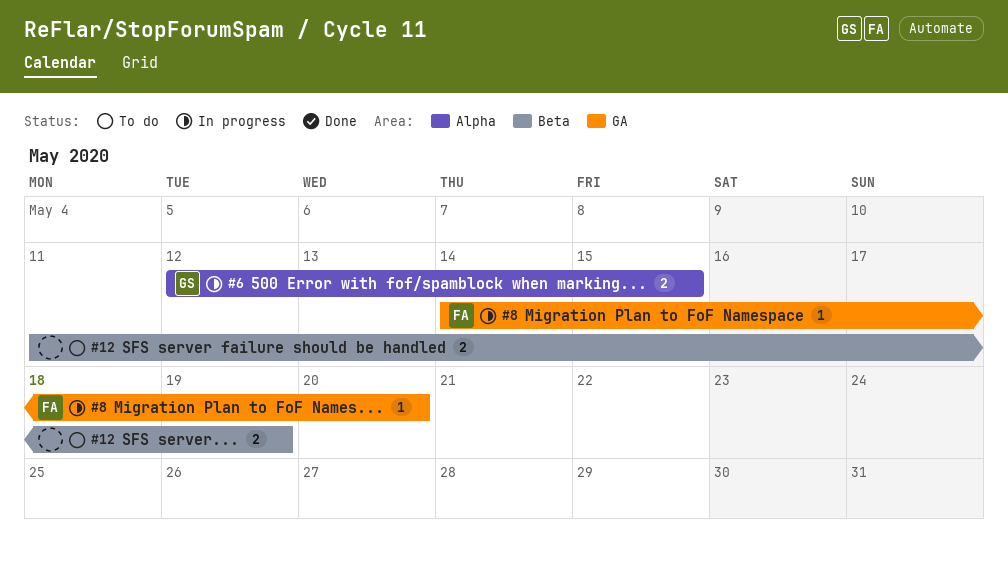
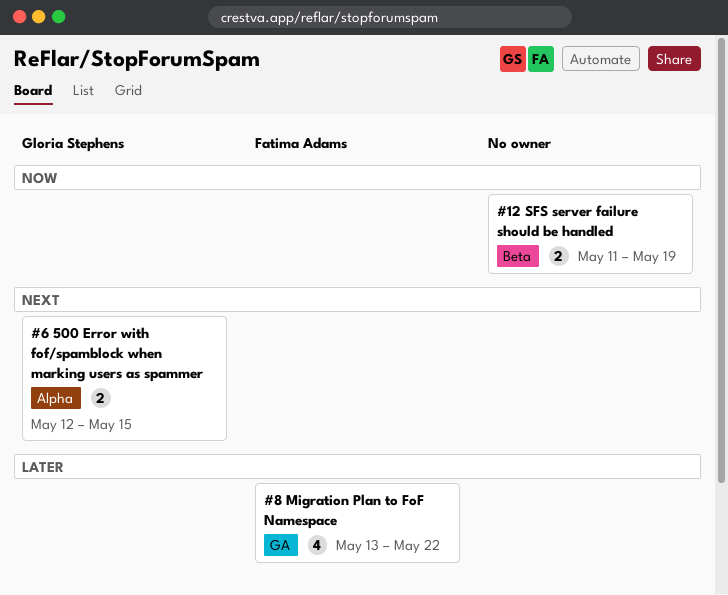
#8, estimate: 1 -> 4
#8, start: May 14 -> May 13
#8, due: May 20 -> May 22

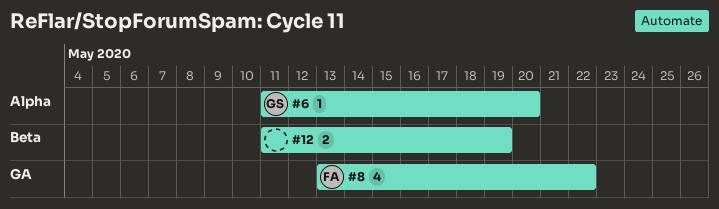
#6, estimate: 2 -> 1
#6, start: May 12 -> May 11
#6, due: May 15 -> May 20

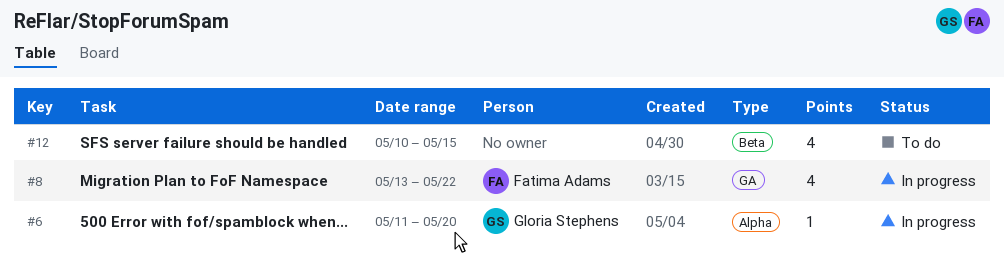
#12, estimate: 2 -> 4
#12, start: May 11 -> May 10
#12, due: May 19 -> May 15

